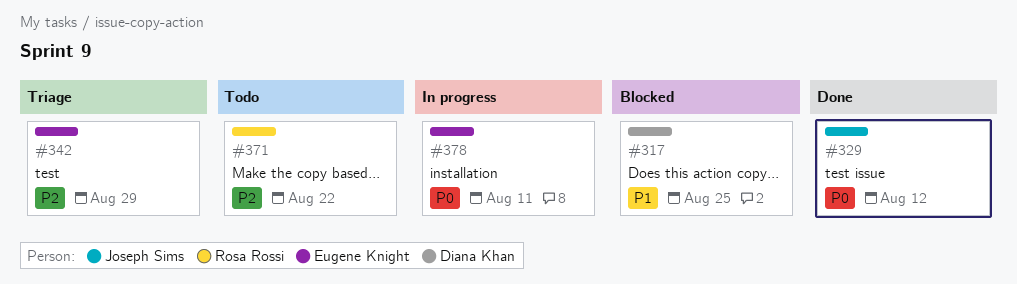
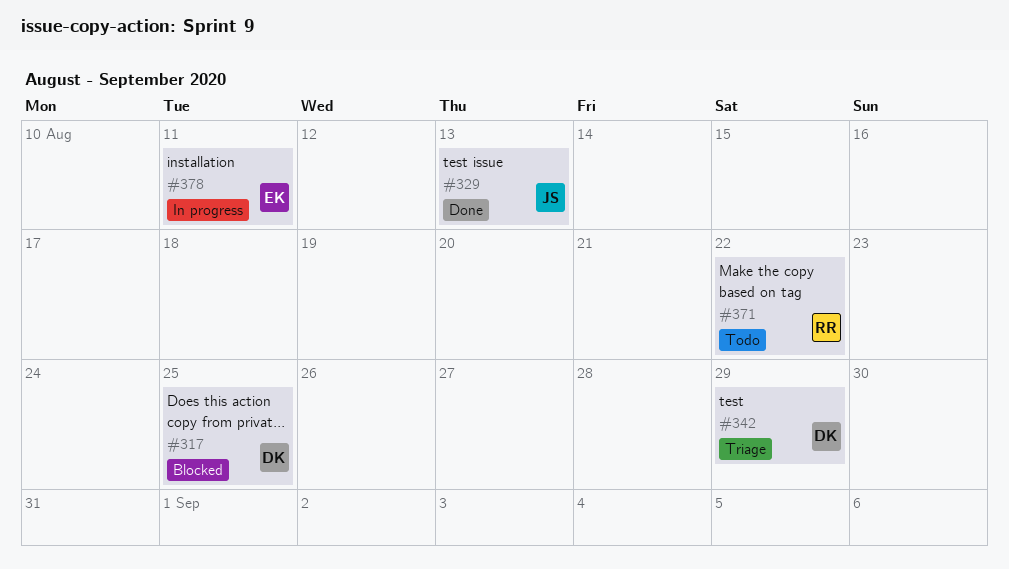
#329, due: Aug 12 -> Aug 13
#342, owner: Eugene Knight -> Diana Khan

